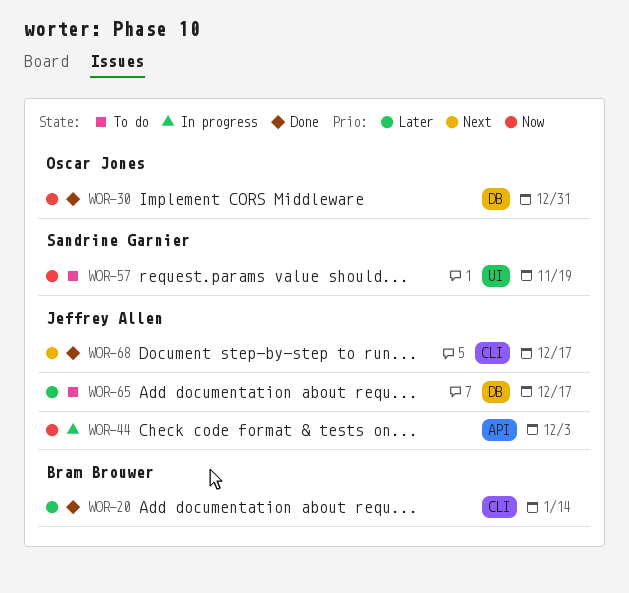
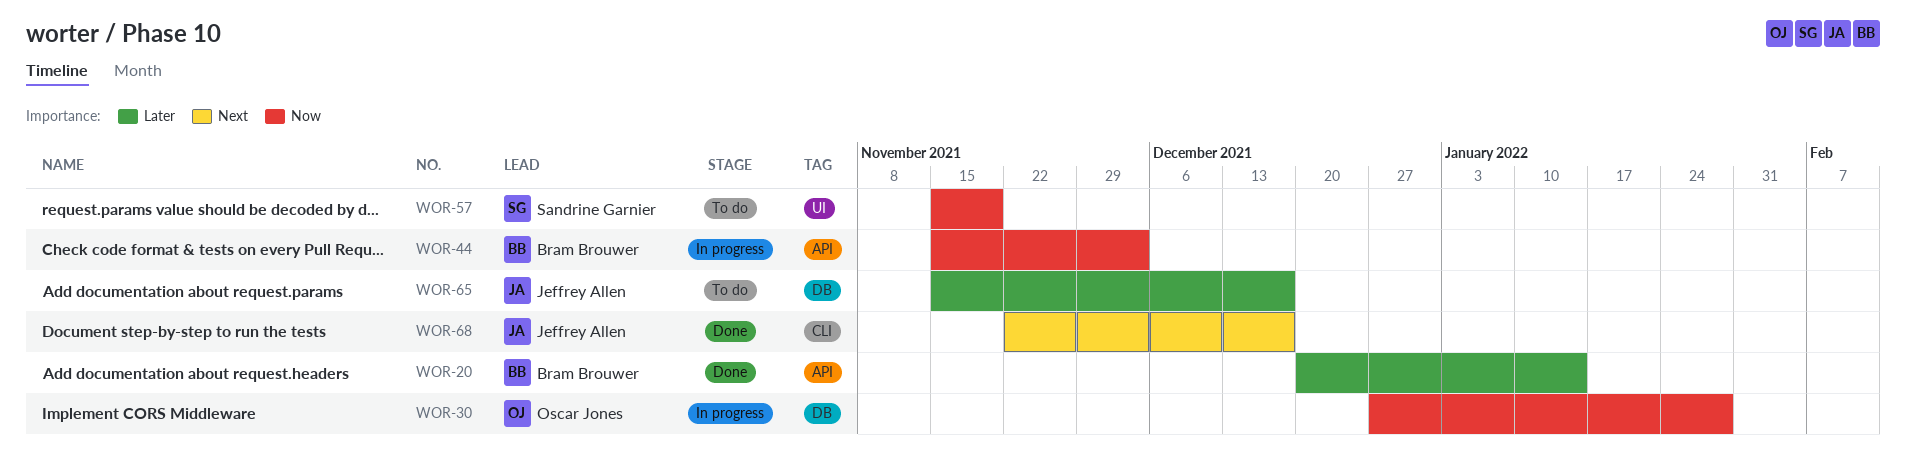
WOR-20, label: CLI -> API
WOR-30, status: Done -> In progress
WOR-30, due: Dec 31 -> Jan 28
WOR-44, owner: Jeffrey Allen -> Bram Brouwer

